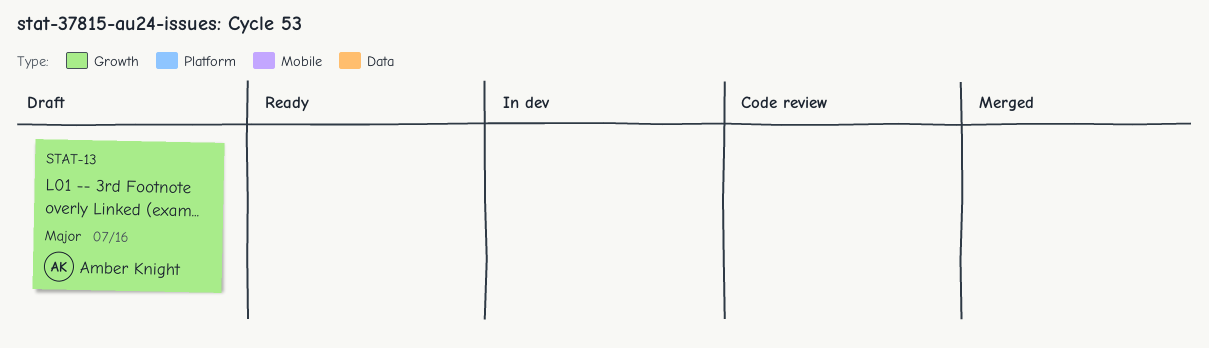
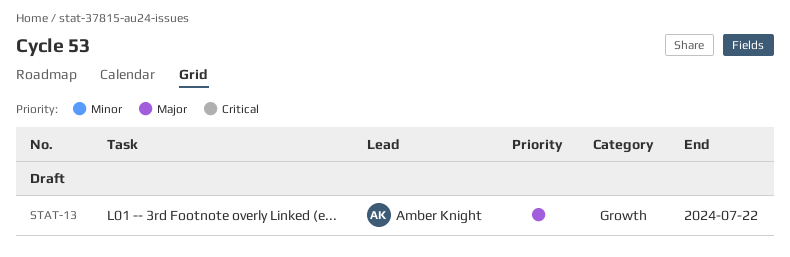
STAT-13, due: Jul 16 -> Jul 22

